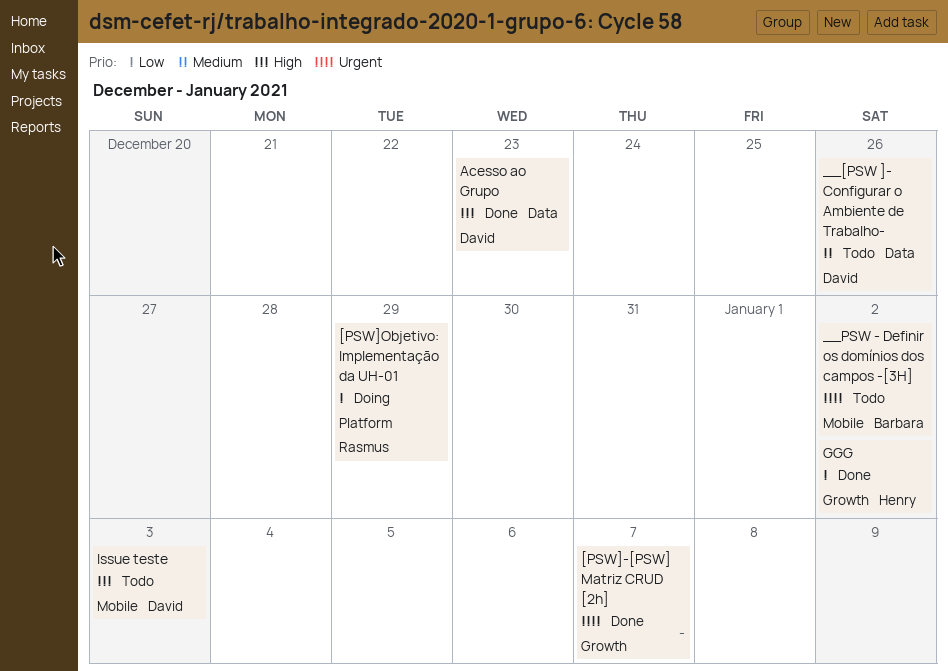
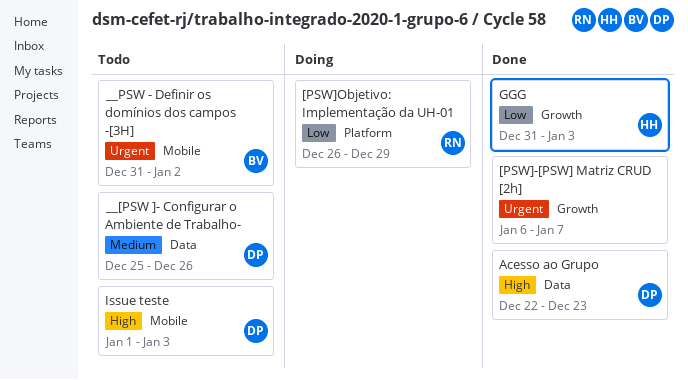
GGG, due: Jan 2 -> Jan 3

